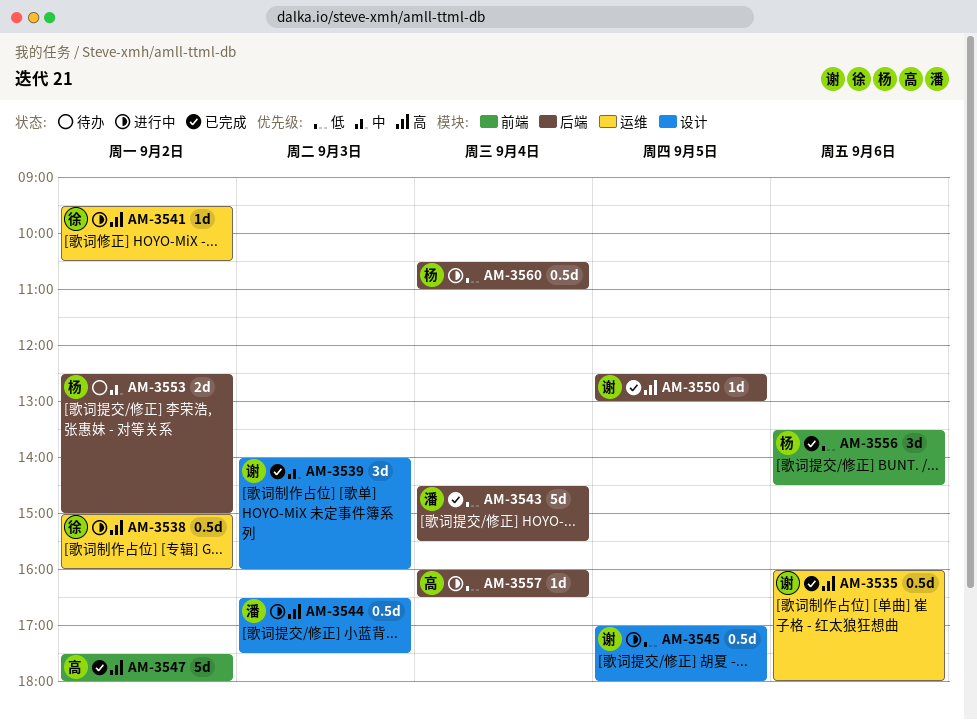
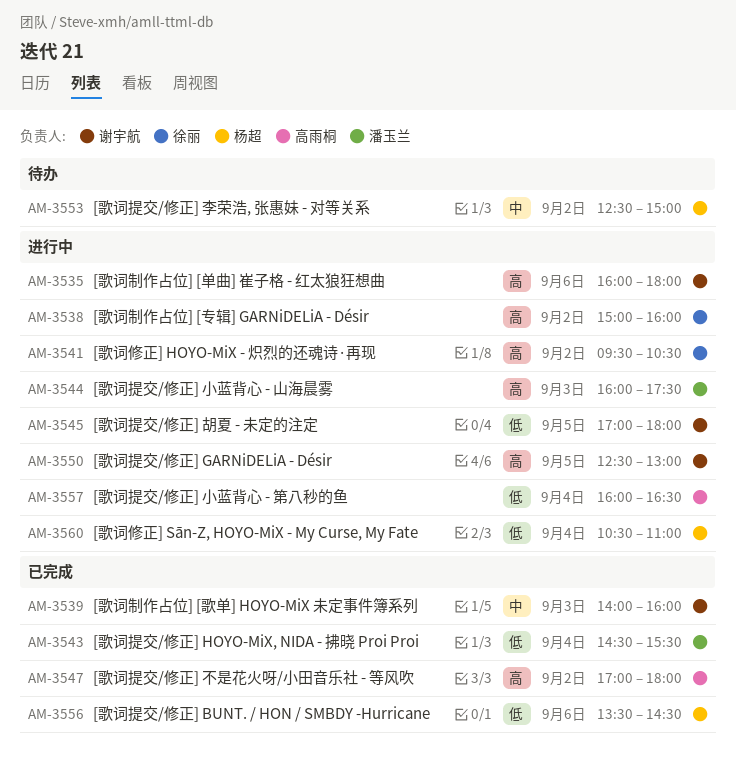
AM-3535, status: 已完成 -> 进行中
AM-3544, begins: 16:30 -> 16:00
AM-3547, begins: 17:30 -> 17:00
AM-3550, status: 已完成 -> 进行中

